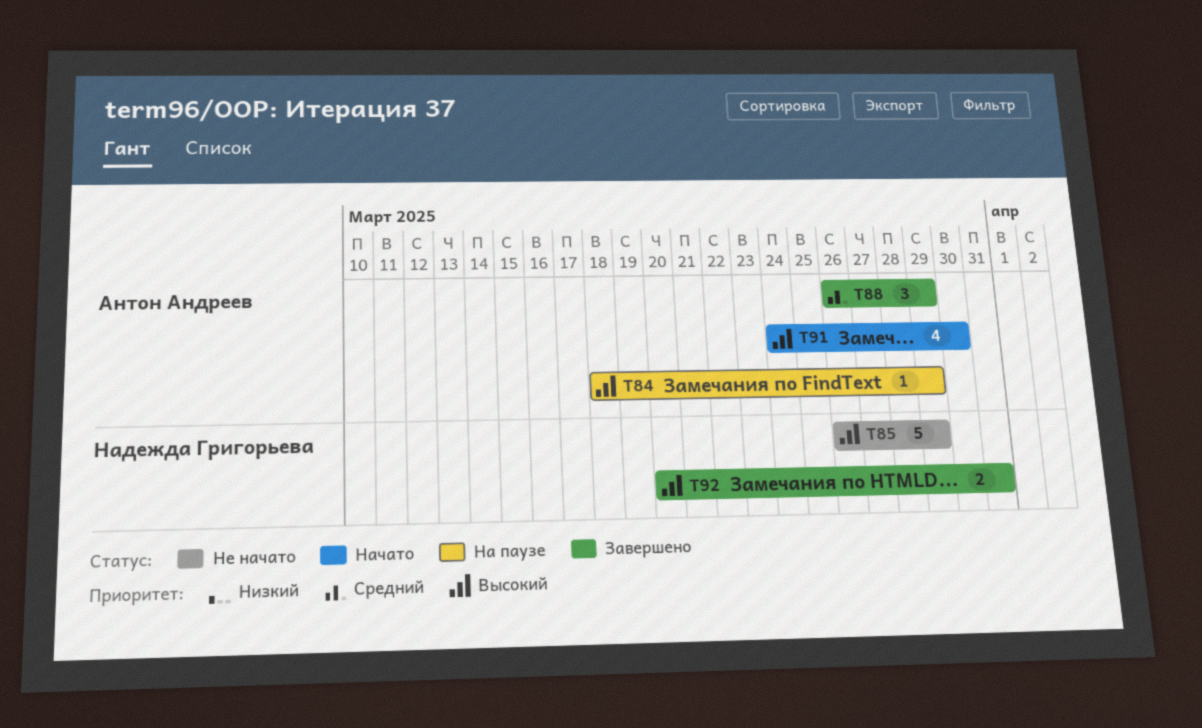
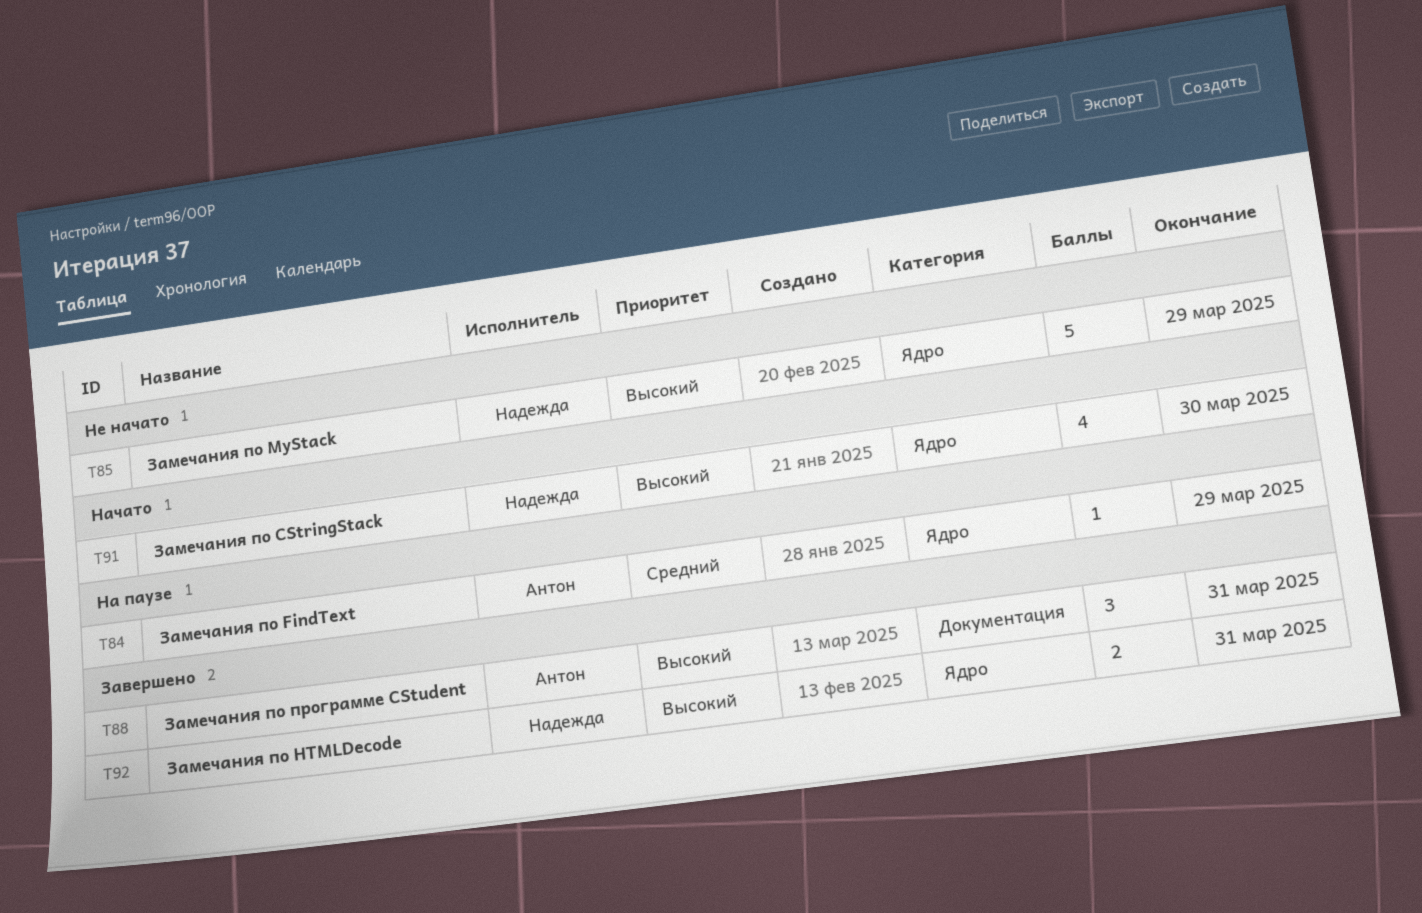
T84, priority: Высокий -> Средний
T88, priority: Средний -> Высокий
T88, due: Mar 29 -> Mar 31
T91, owner: Антон Андреев -> Надежда Григорьева

